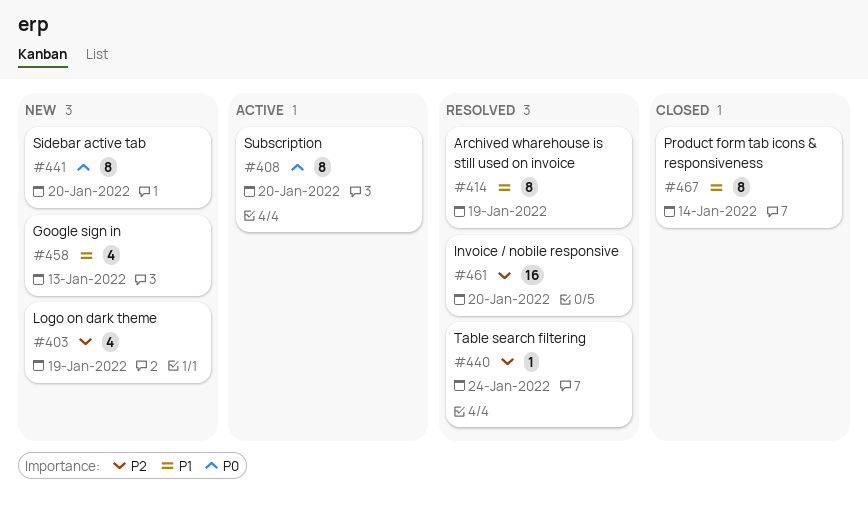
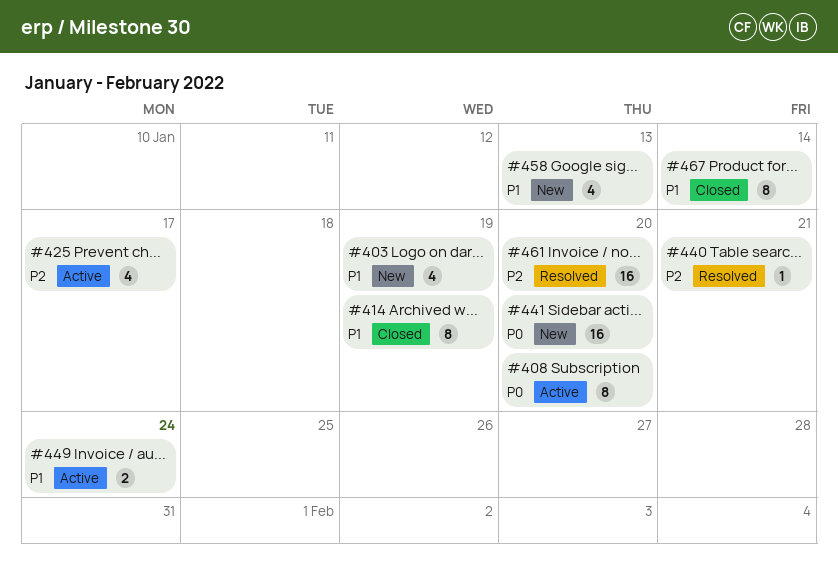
#403, priority: P2 -> P1
#414, status: Resolved -> Closed
#425: none -> present
#440, due: Jan 24 -> Jan 21
#441, estimate: 8 -> 16
#449: none -> present

